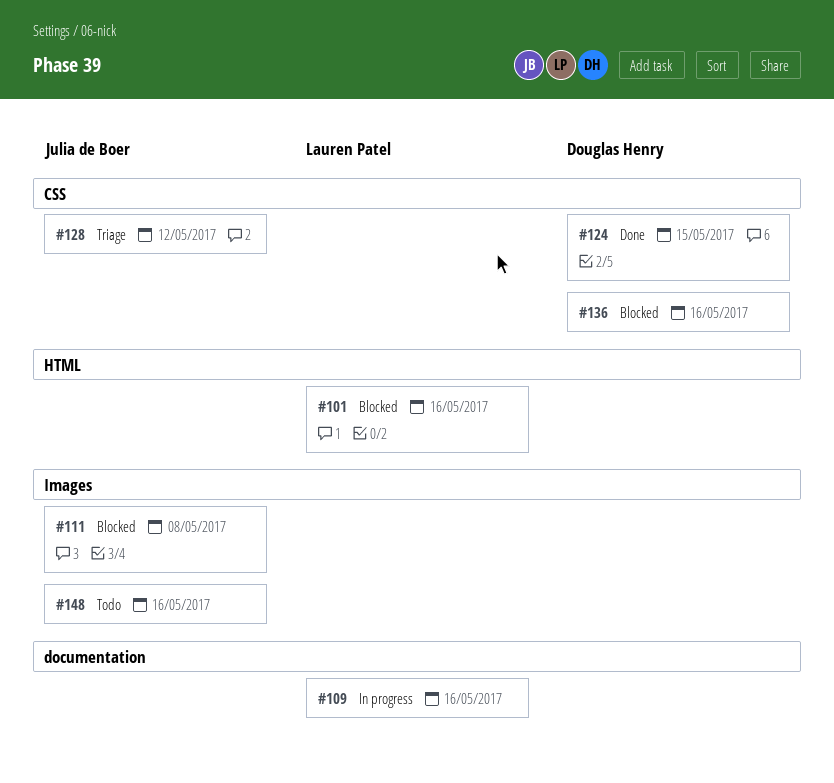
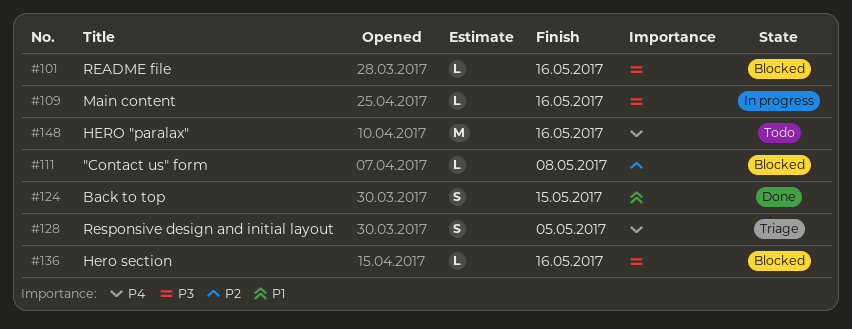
#128, due: May 12 -> May 5

